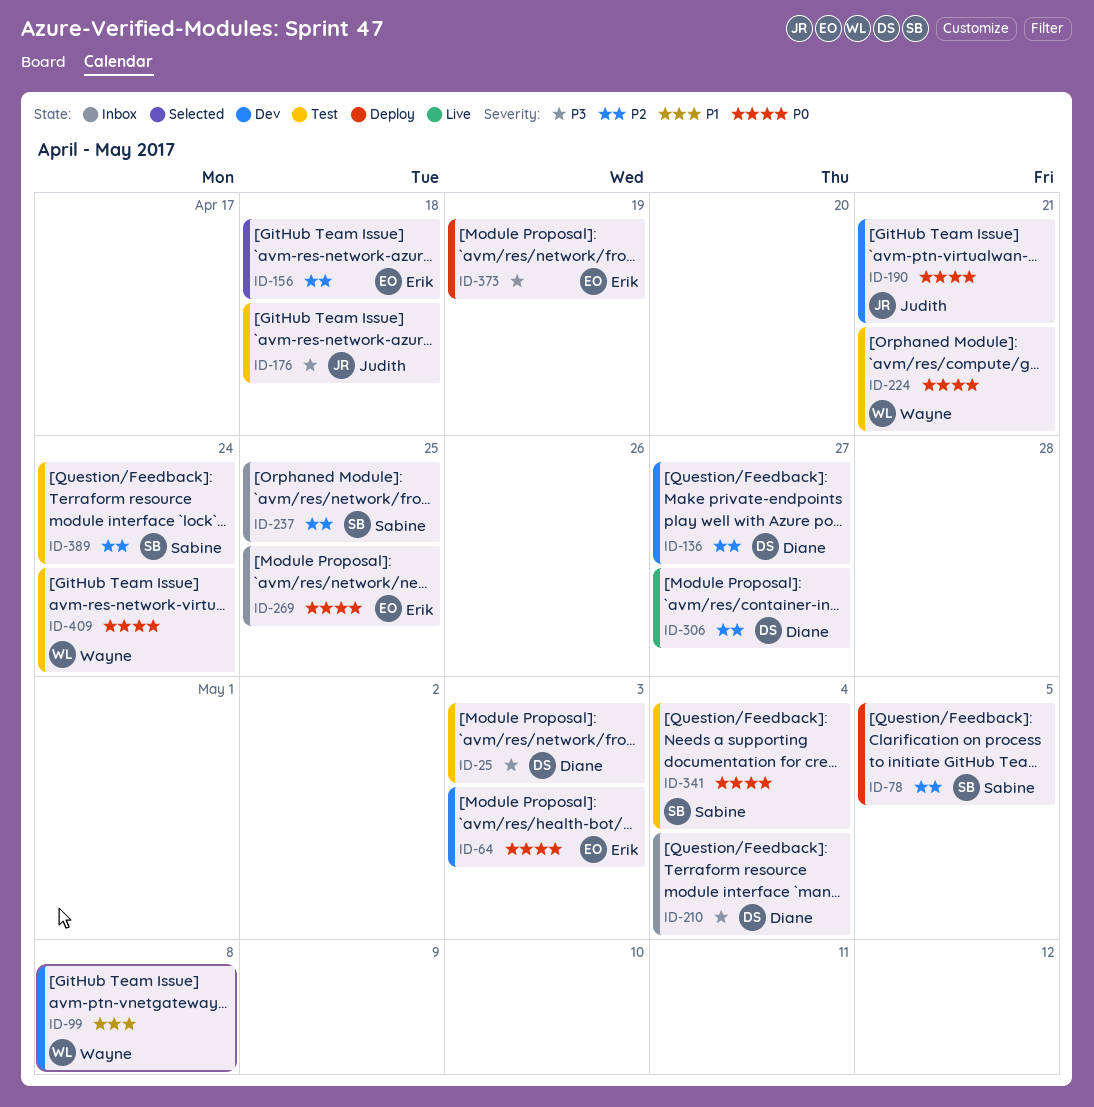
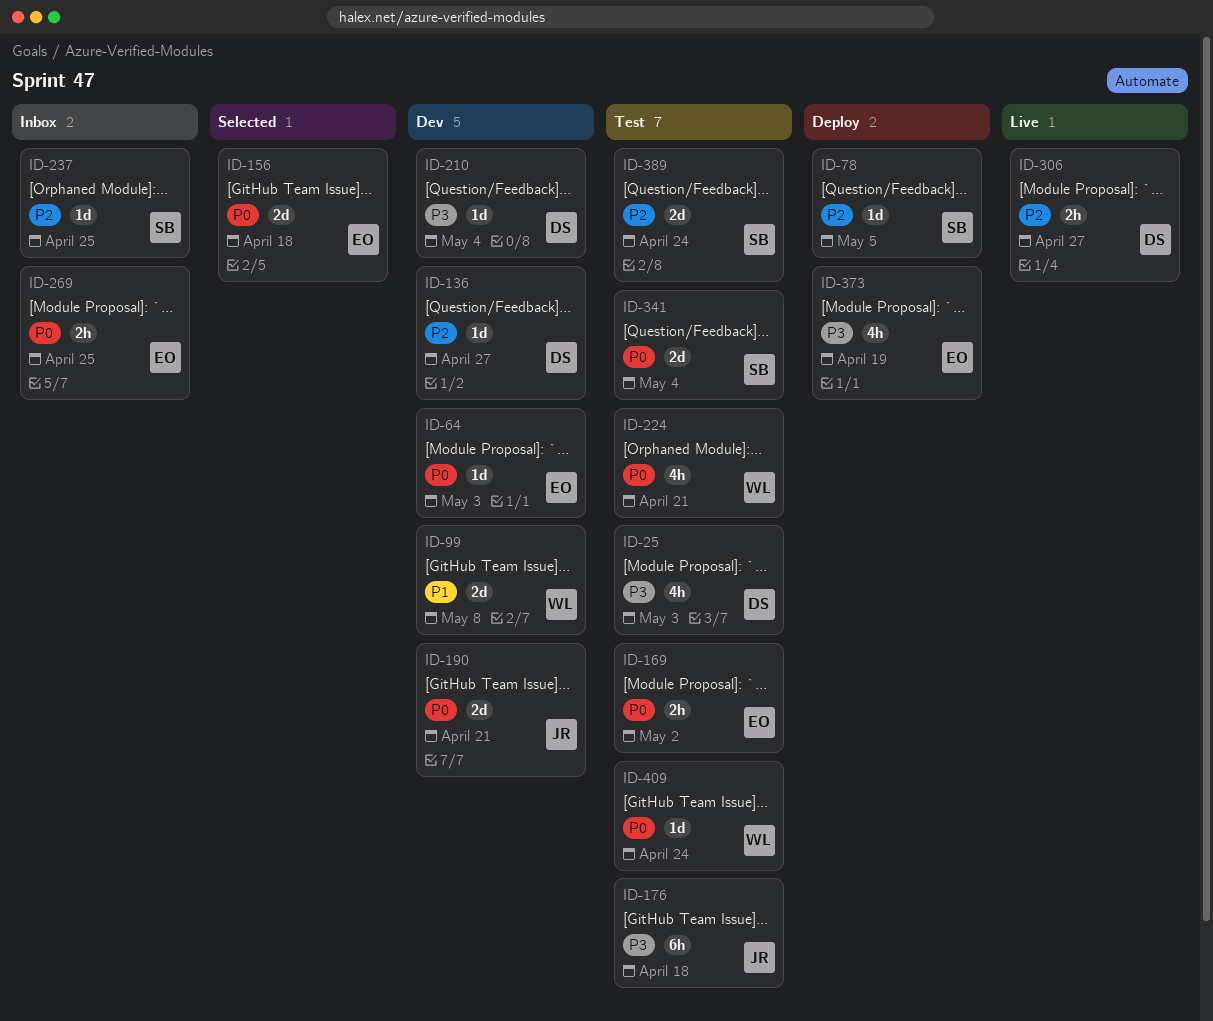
ID-156, priority: P2 -> P0
ID-169: none -> present
ID-210, status: Inbox -> Dev

